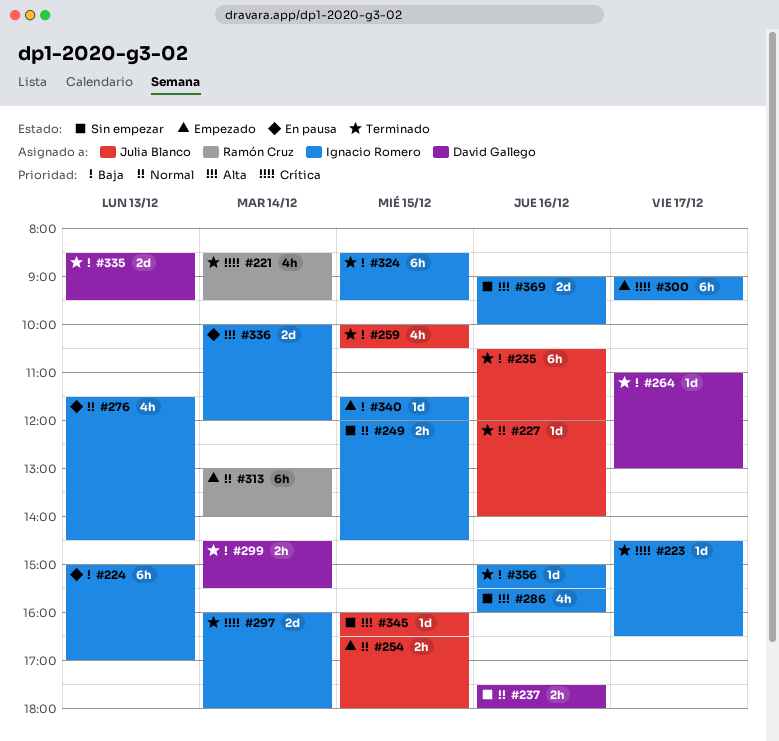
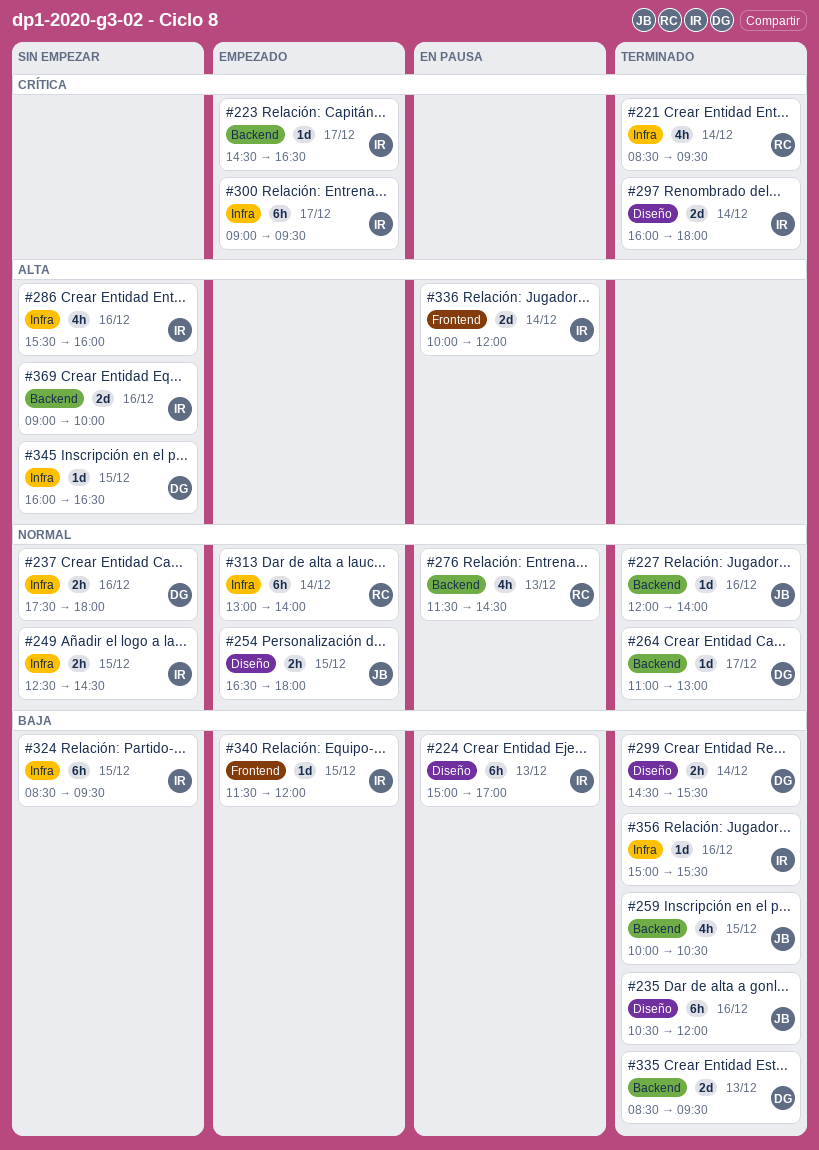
#223, status: Terminado -> Empezado
#249, begins: 12:00 -> 12:30
#264, priority: Baja -> Normal
#276, owner: Ignacio Romero -> Ramón Cruz
#324, status: Terminado -> Sin empezar
#345, owner: Julia Blanco -> David Gallego

